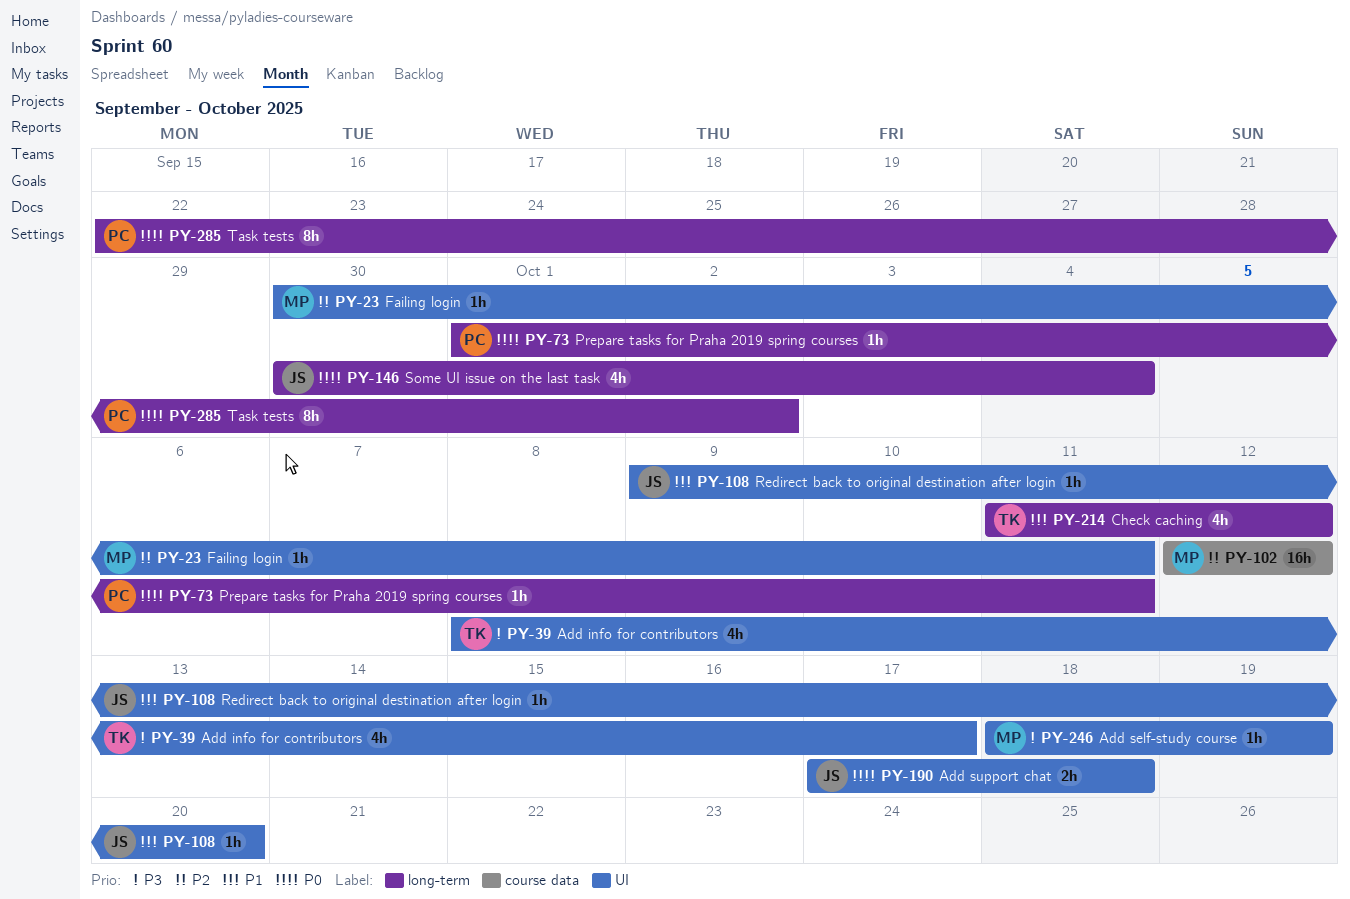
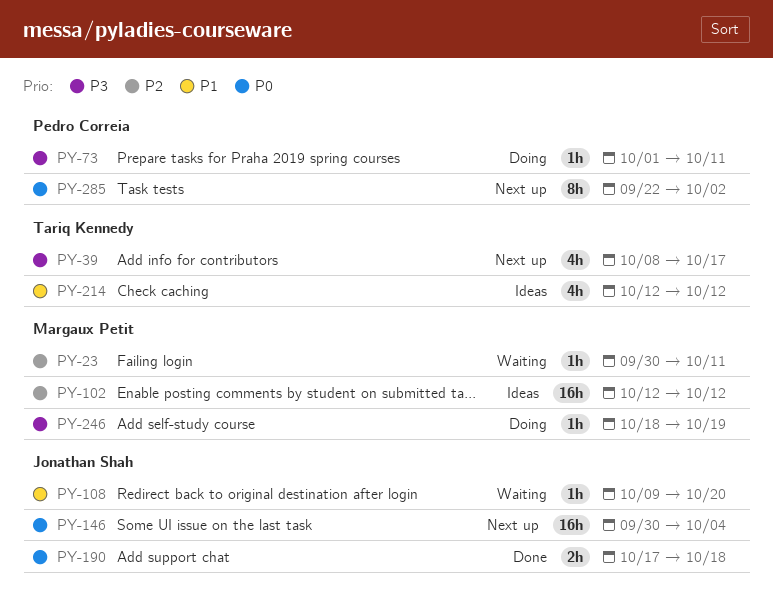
PY-73, priority: P0 -> P3
PY-146, estimate: 4h -> 16h
PY-214, start: Oct 11 -> Oct 12

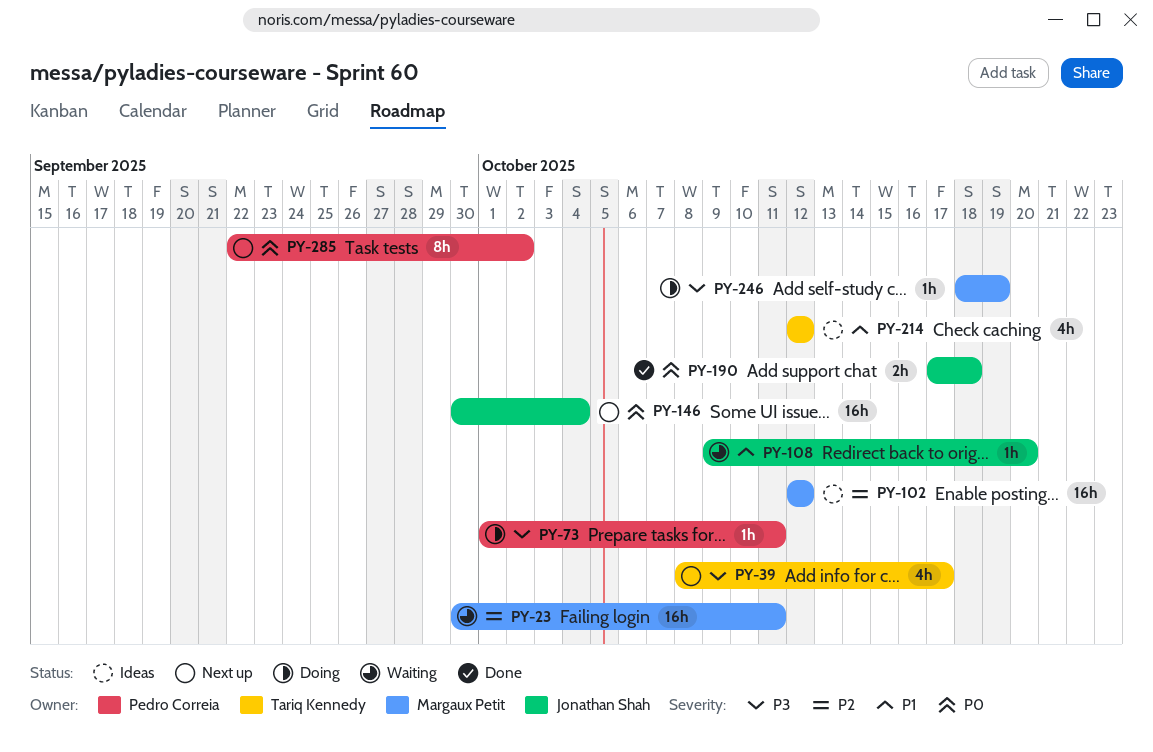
PY-23, estimate: 1h -> 16h

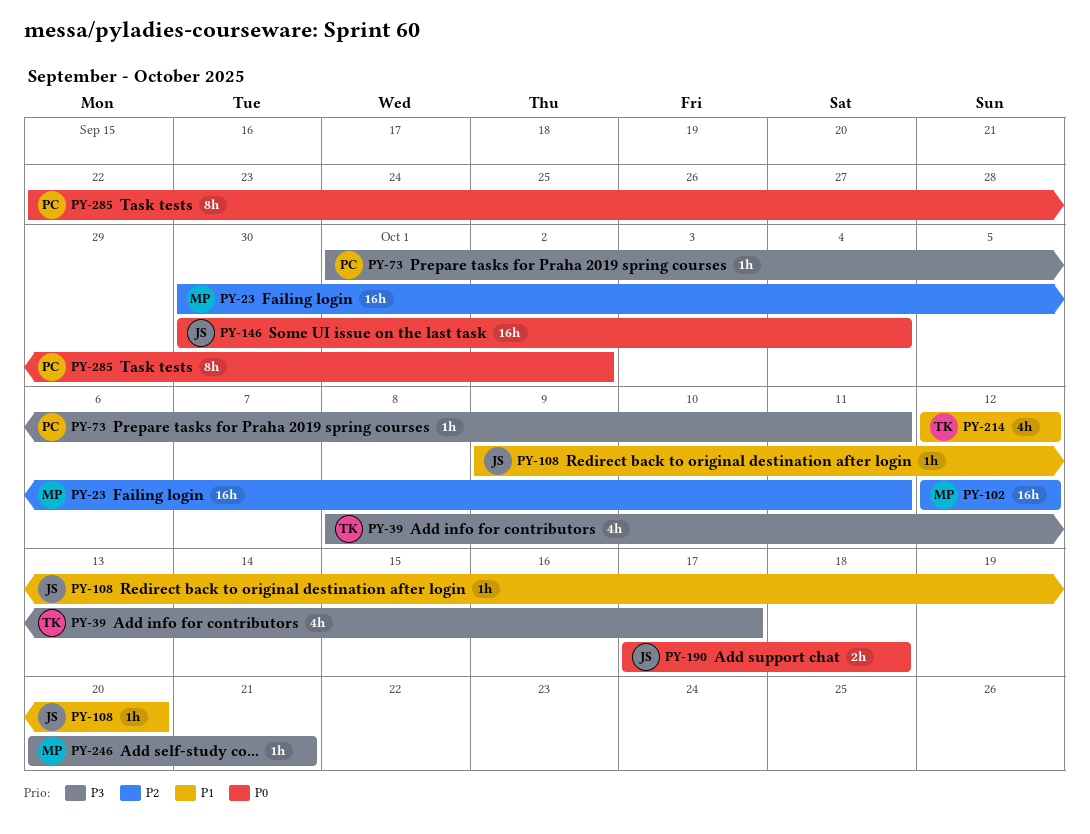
PY-246, start: Oct 18 -> Oct 20
PY-246, due: Oct 19 -> Oct 21

